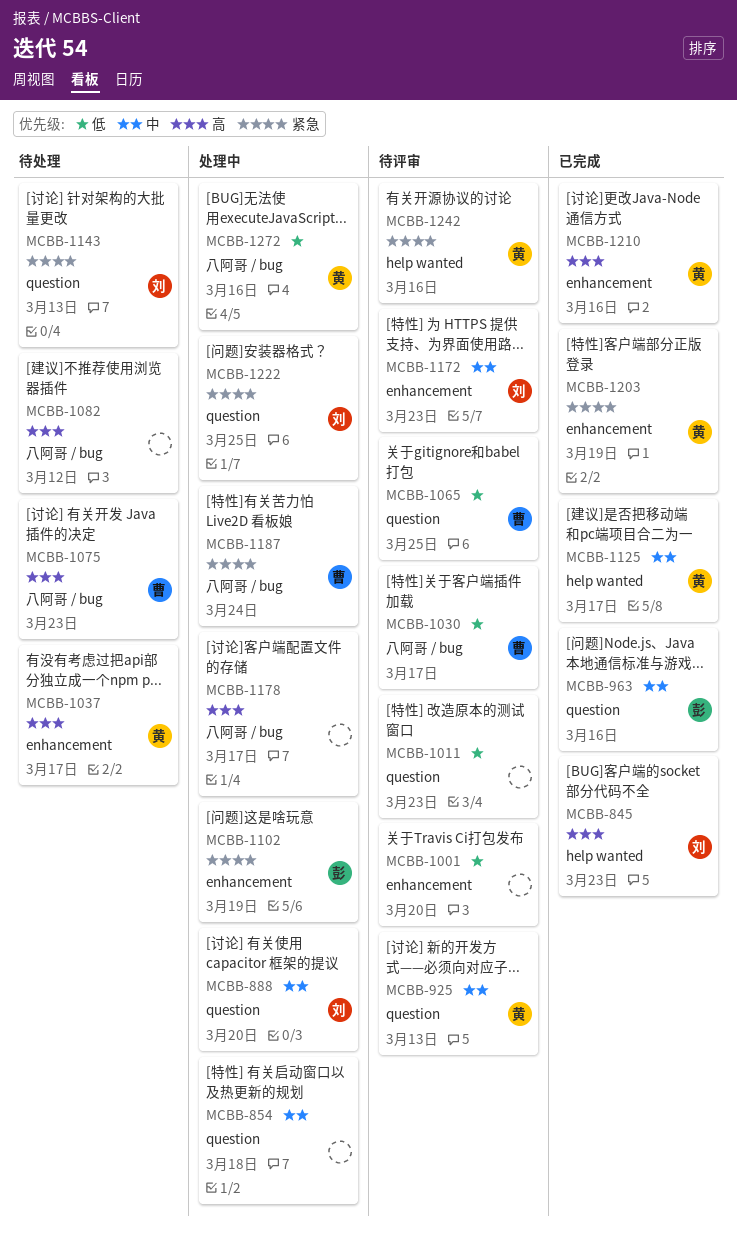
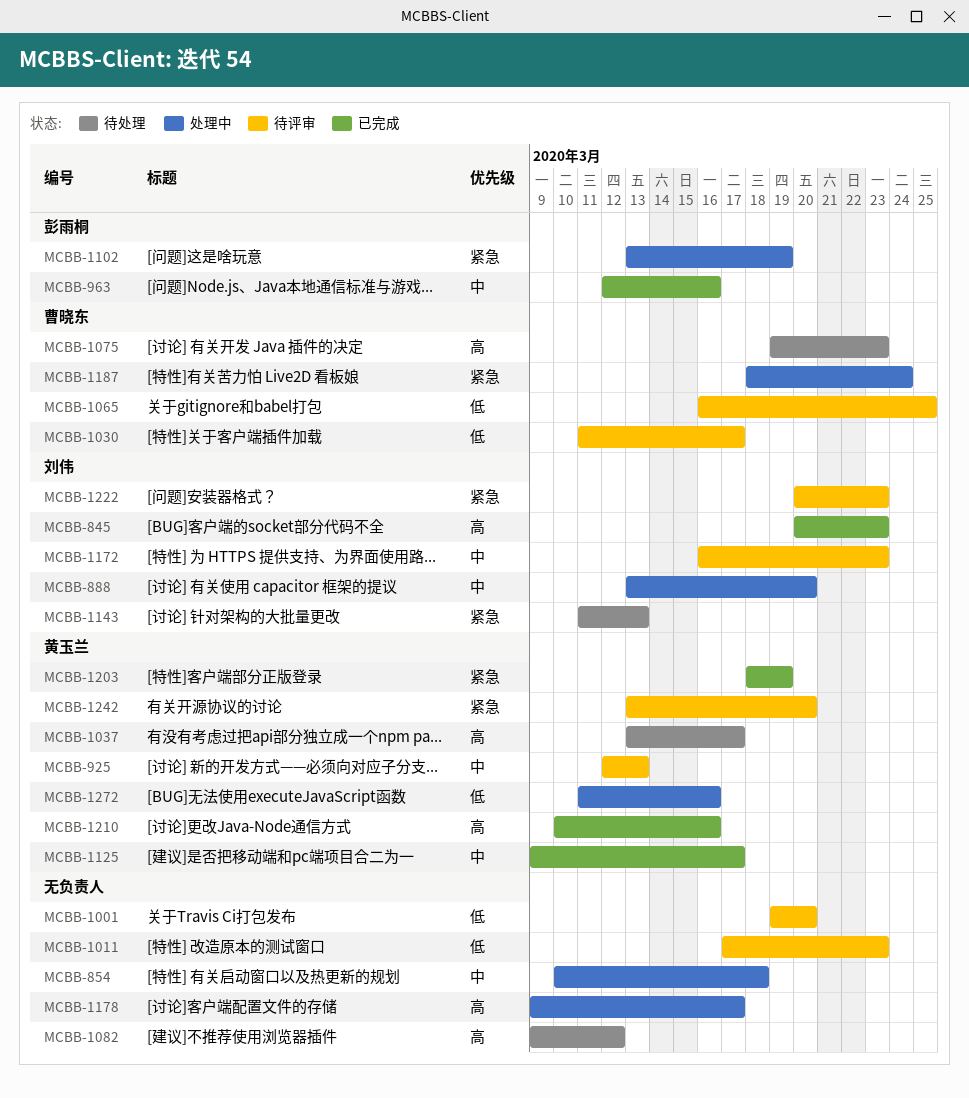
MCBB-1222, status: 处理中 -> 待评审
MCBB-1222, due: Mar 25 -> Mar 23
MCBB-1242, due: Mar 16 -> Mar 20

